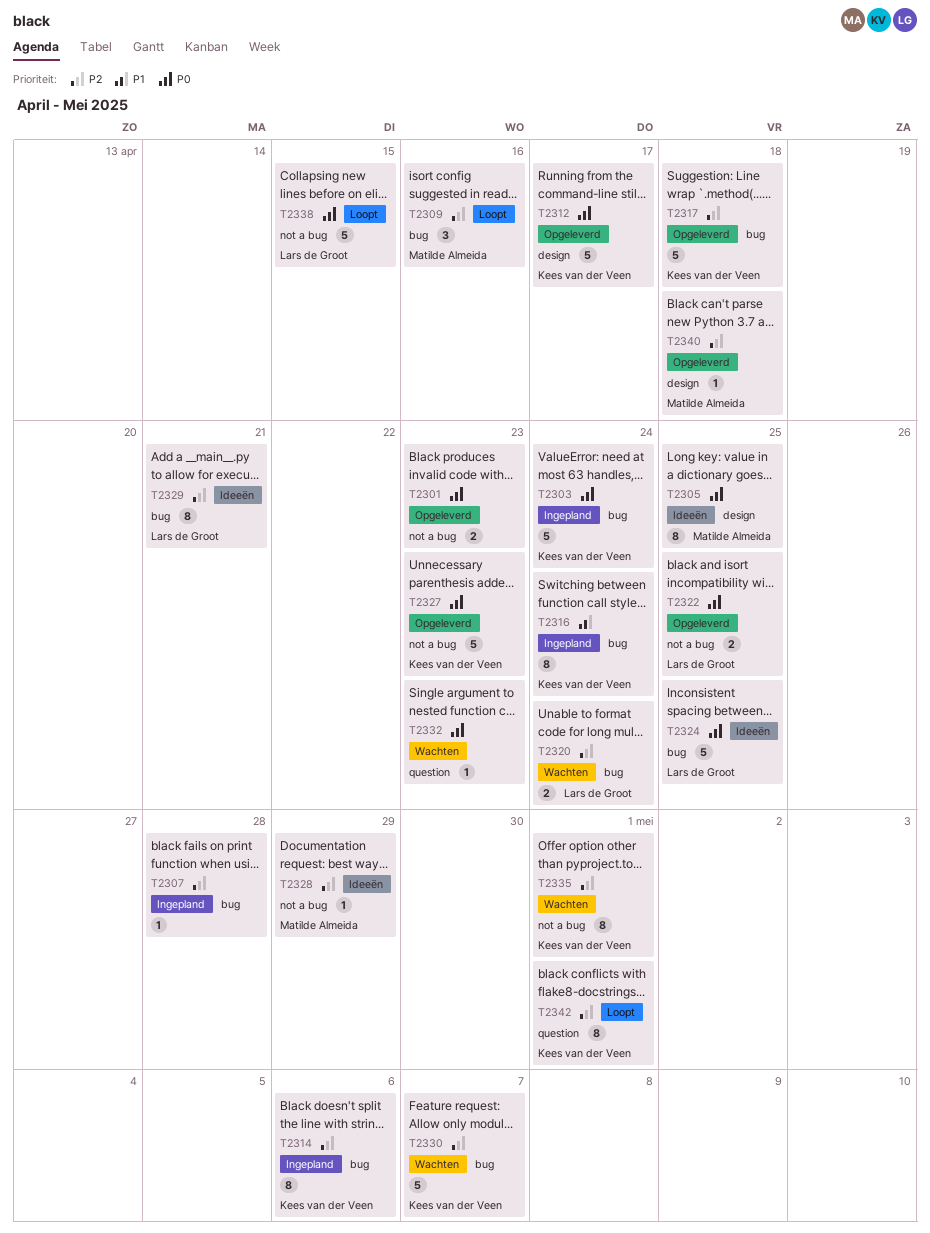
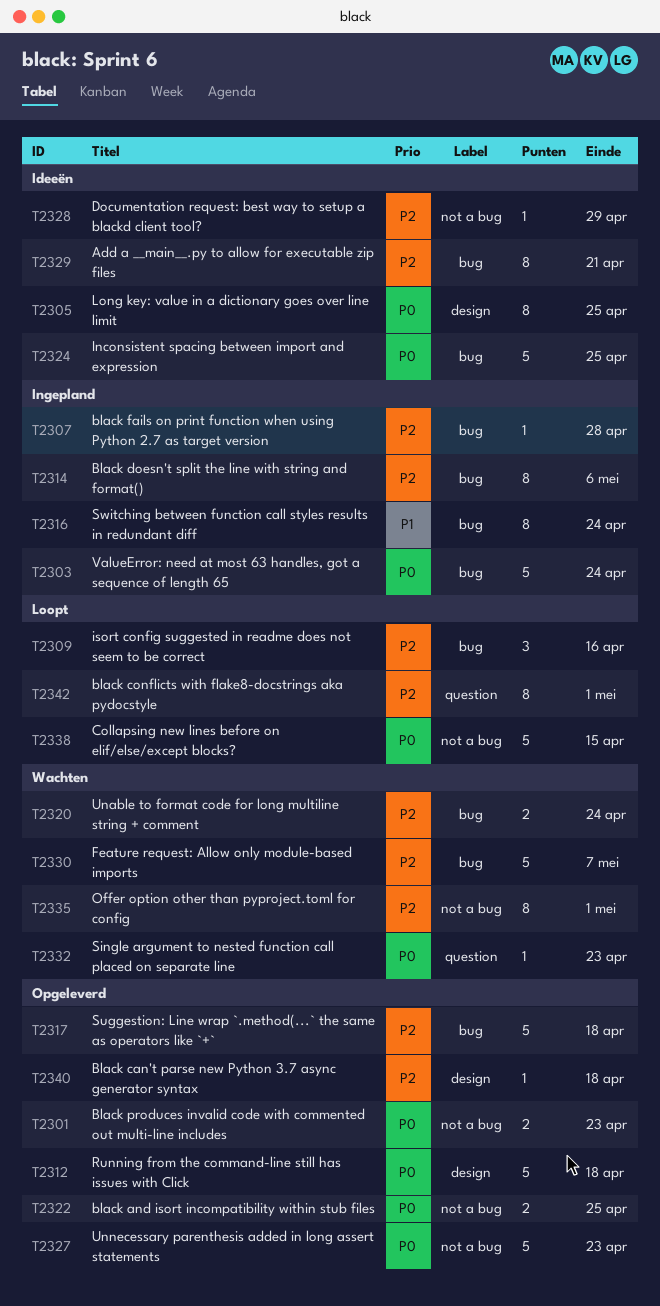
T2312, due: Apr 17 -> Apr 18

